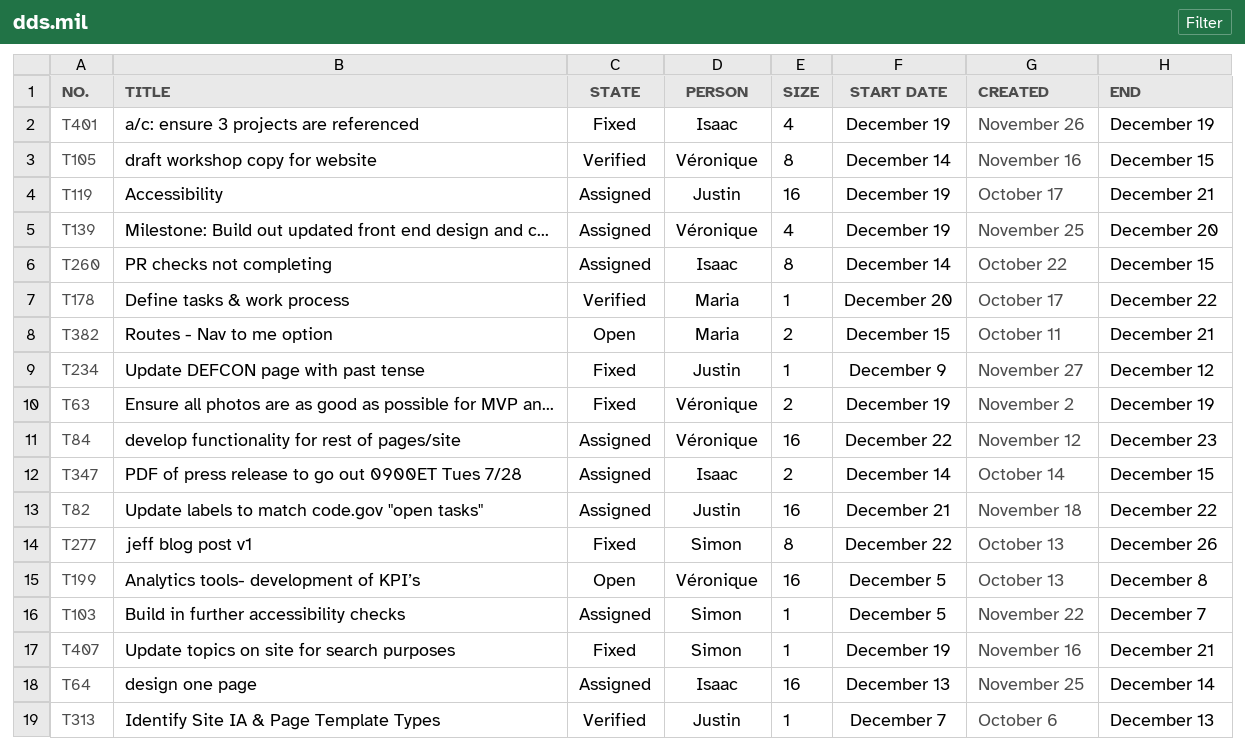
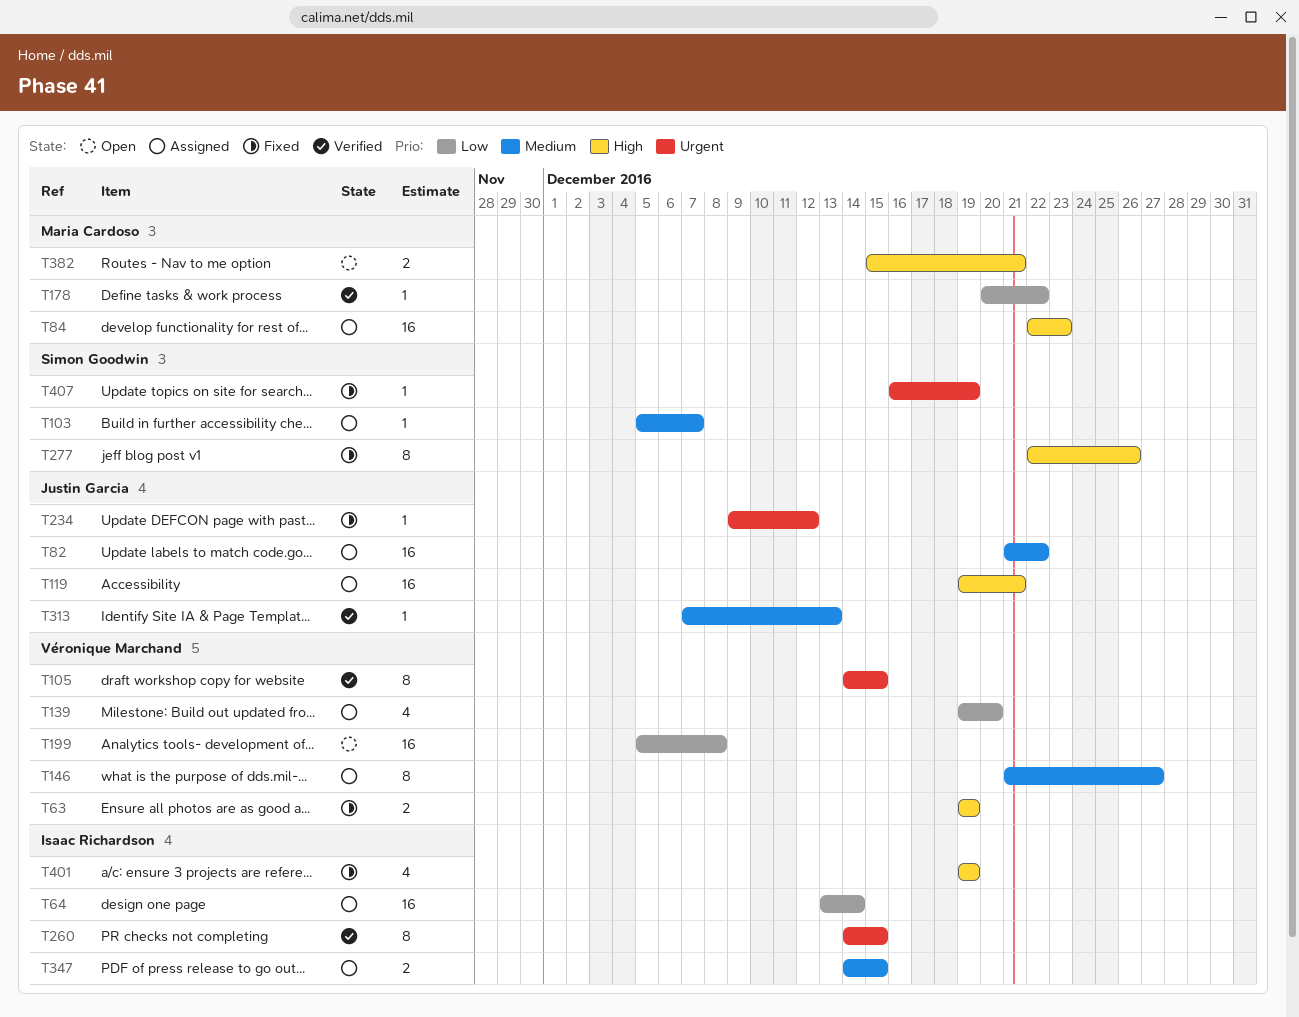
T84, owner: Véronique Marchand -> Maria Cardoso
T146: none -> present
T260, status: Assigned -> Verified
T407, start: Dec 19 -> Dec 16
T407, due: Dec 21 -> Dec 19

